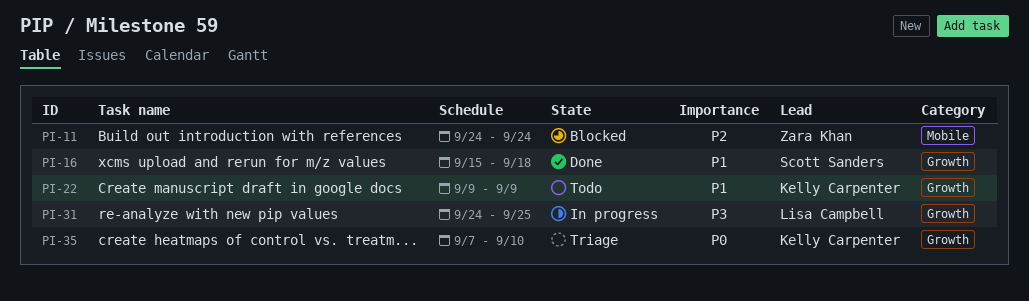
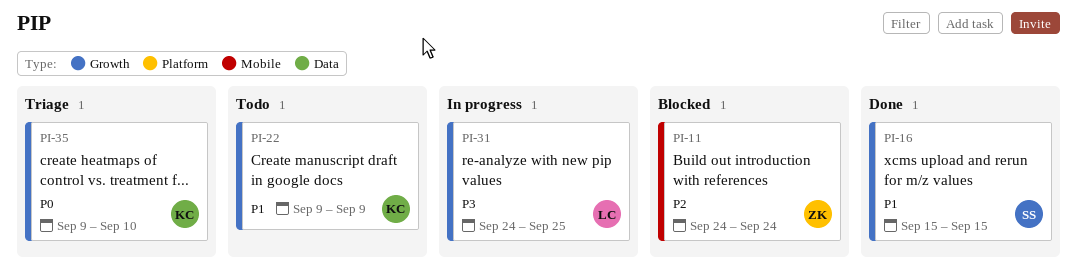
PI-16, due: Sep 18 -> Sep 15
PI-35, start: Sep 7 -> Sep 9

